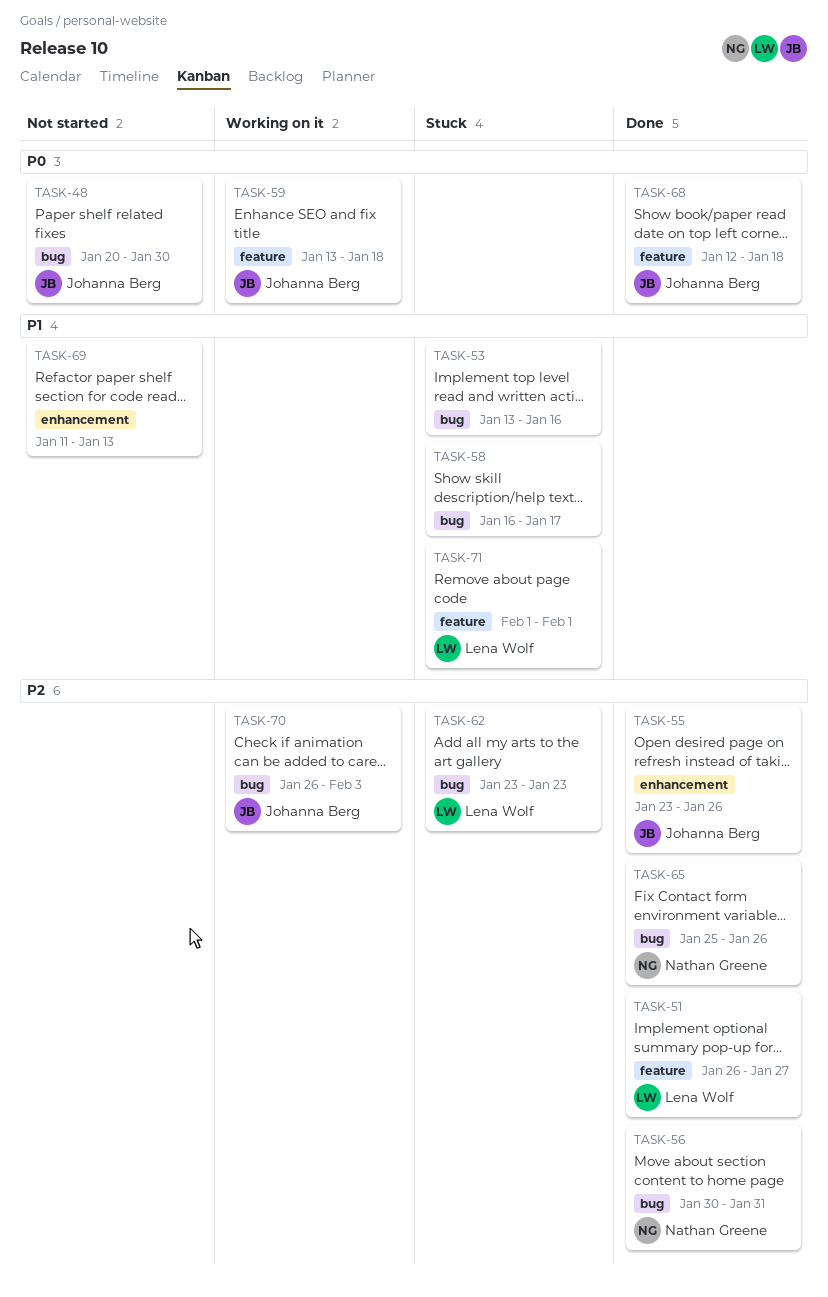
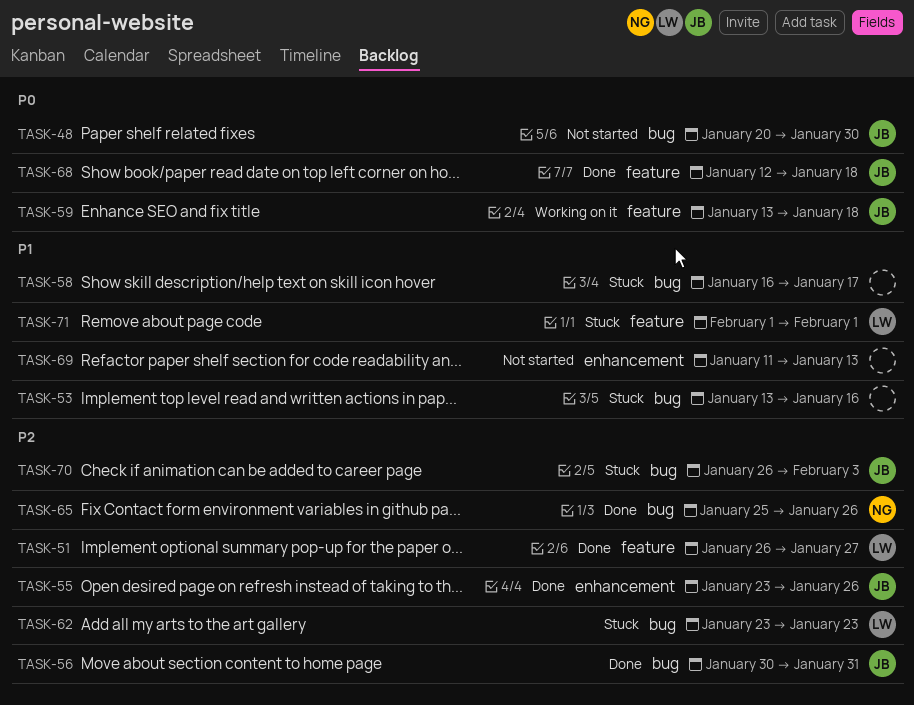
TASK-56, owner: Nathan Greene -> Johanna Berg
TASK-70, status: Working on it -> Stuck

